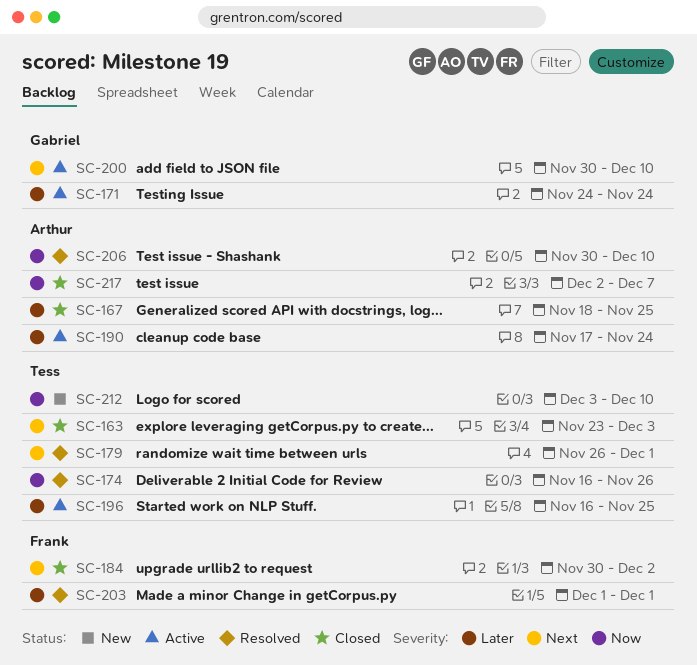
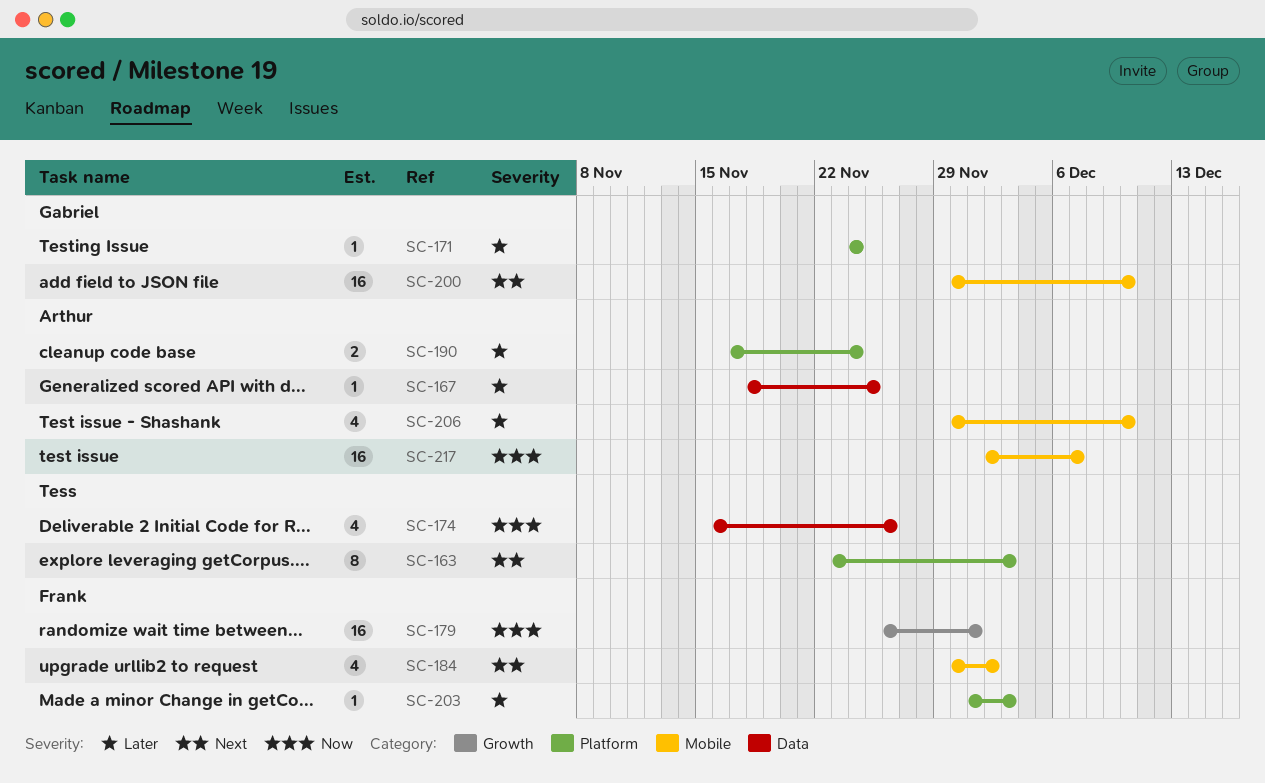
SC-179, owner: Tess -> Frank
SC-179, priority: Next -> Now
SC-196: present -> none
SC-203, due: Dec 1 -> Dec 3
SC-206, priority: Now -> Later
SC-212: present -> none

